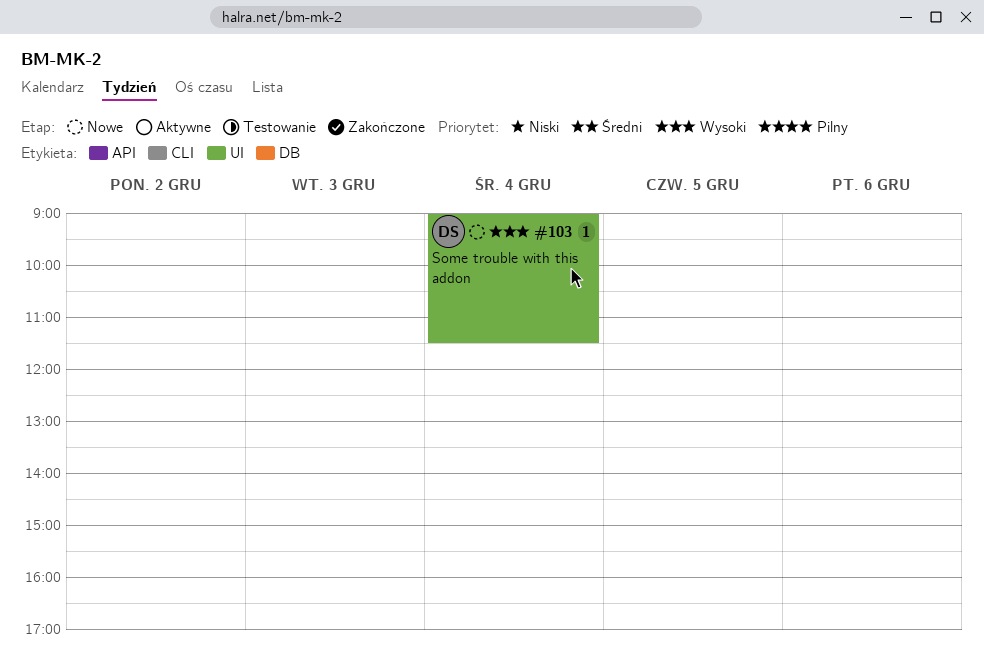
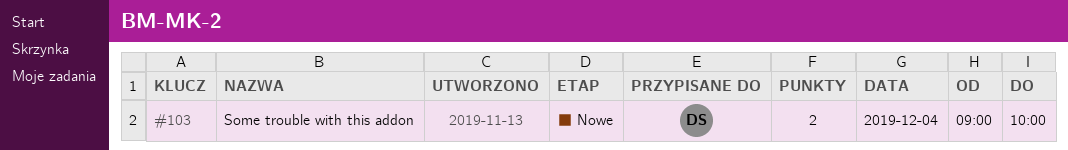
#103, estimate: 1 -> 2
#103, ends: 11:30 -> 10:00

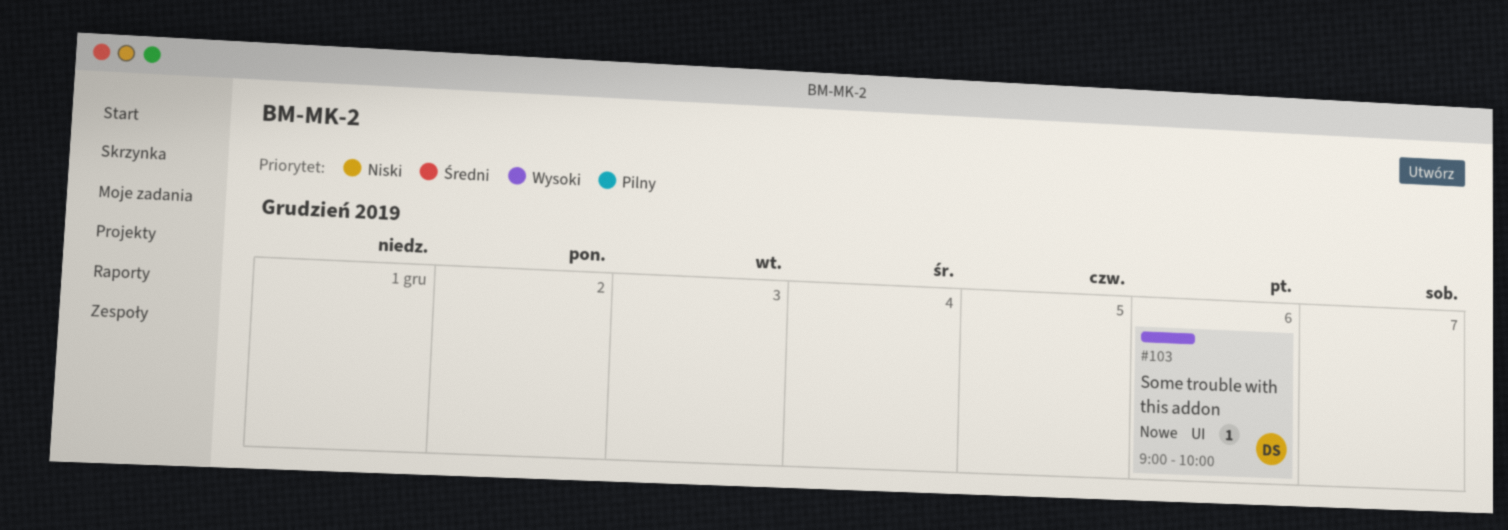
#103, estimate: 2 -> 1
#103, day: Dec 4 -> Dec 6

